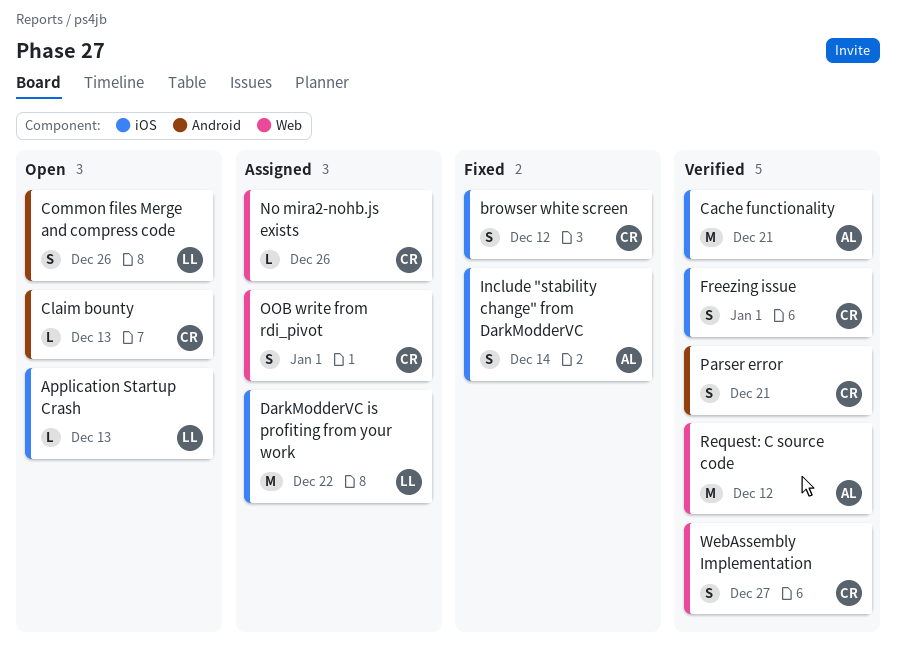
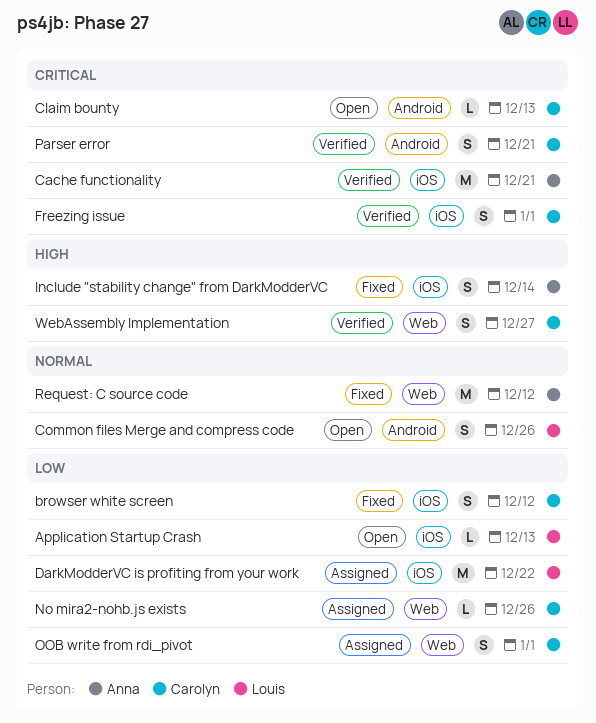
Request: C source code, status: Verified -> Fixed

